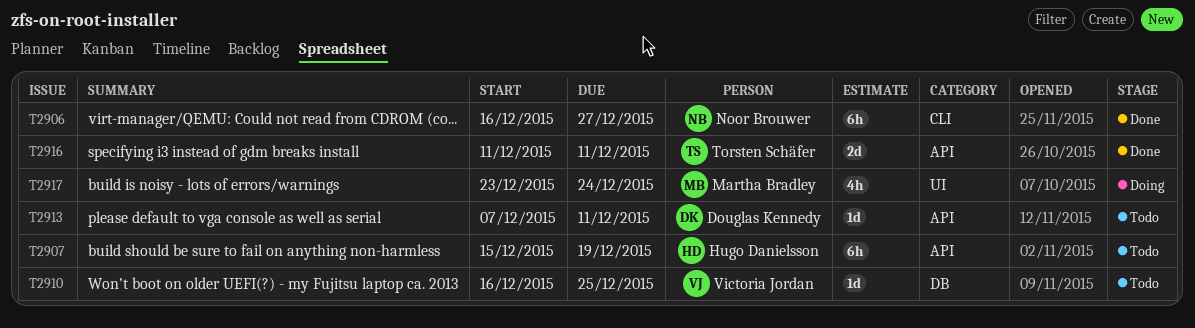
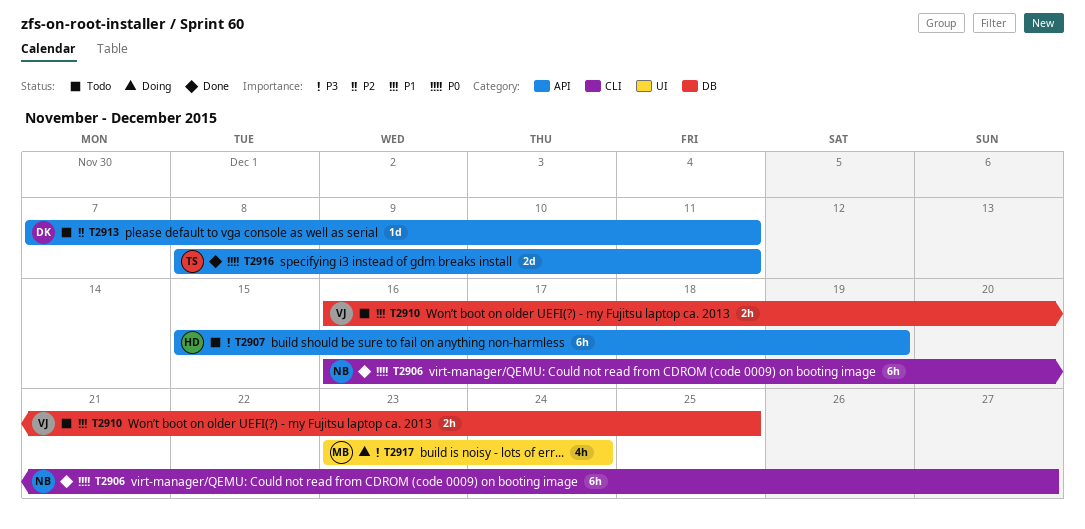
T2910, estimate: 1d -> 2h
T2916, start: Dec 11 -> Dec 8

